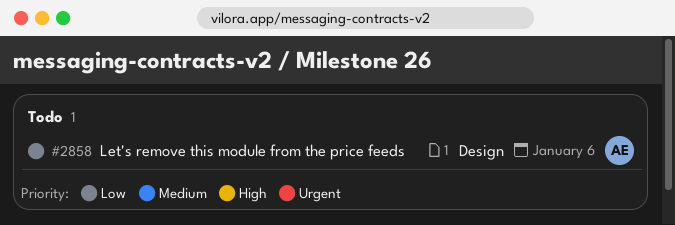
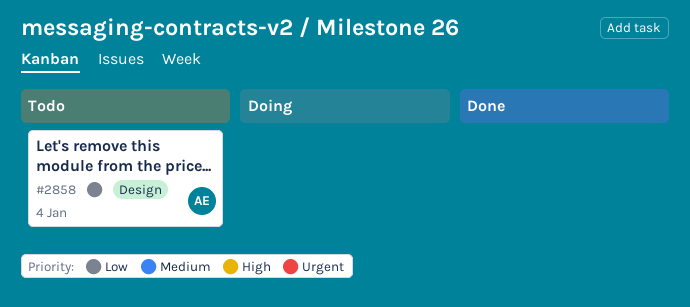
#2858, due: Jan 6 -> Jan 4

